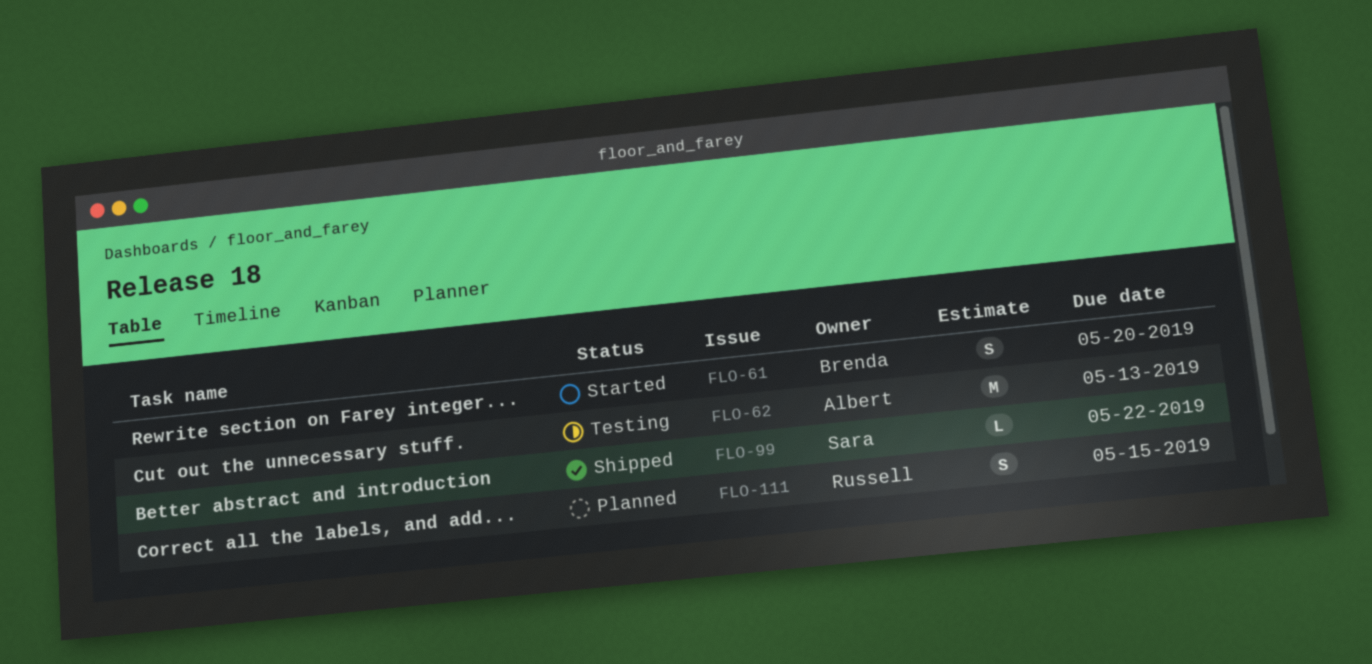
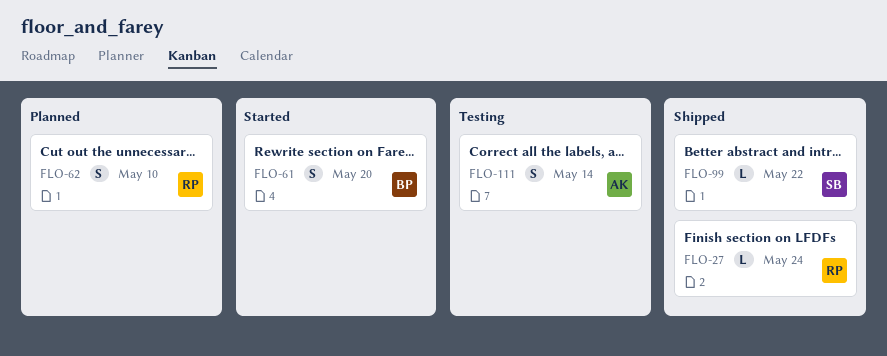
FLO-27: none -> present
FLO-62, status: Testing -> Planned
FLO-62, owner: Albert -> Russell
FLO-62, estimate: M -> S
FLO-62, due: May 13 -> May 10
FLO-111, status: Planned -> Testing
FLO-111, owner: Russell -> Albert
FLO-111, due: May 15 -> May 14

